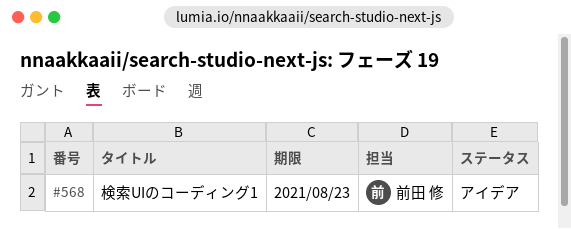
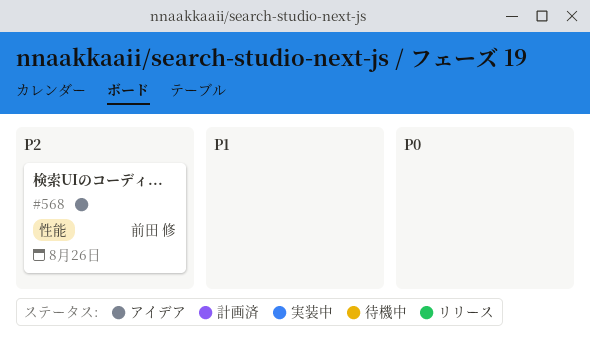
#568, due: Aug 23 -> Aug 26

